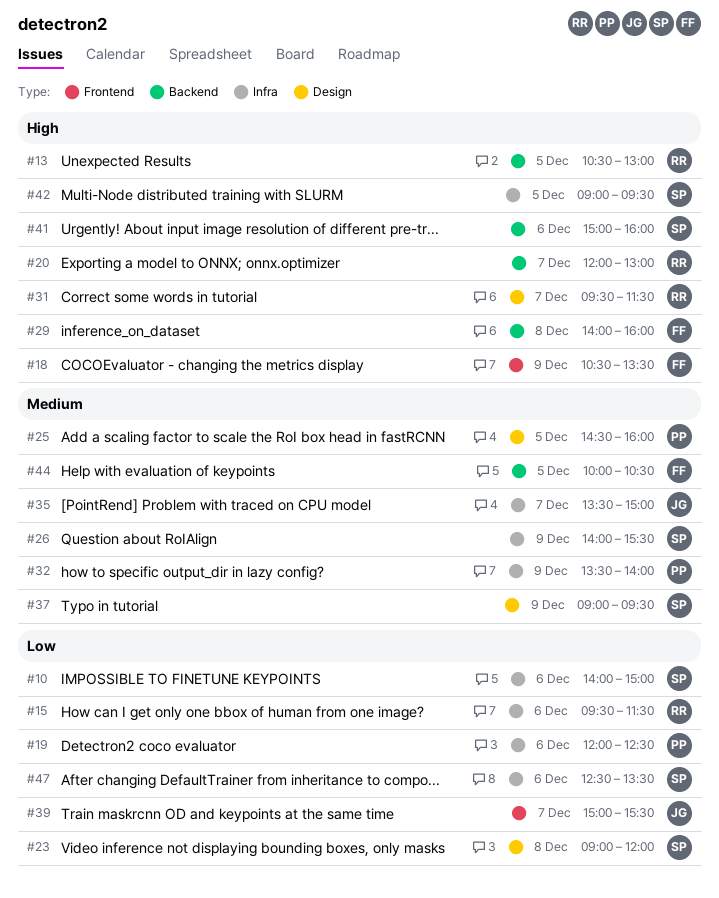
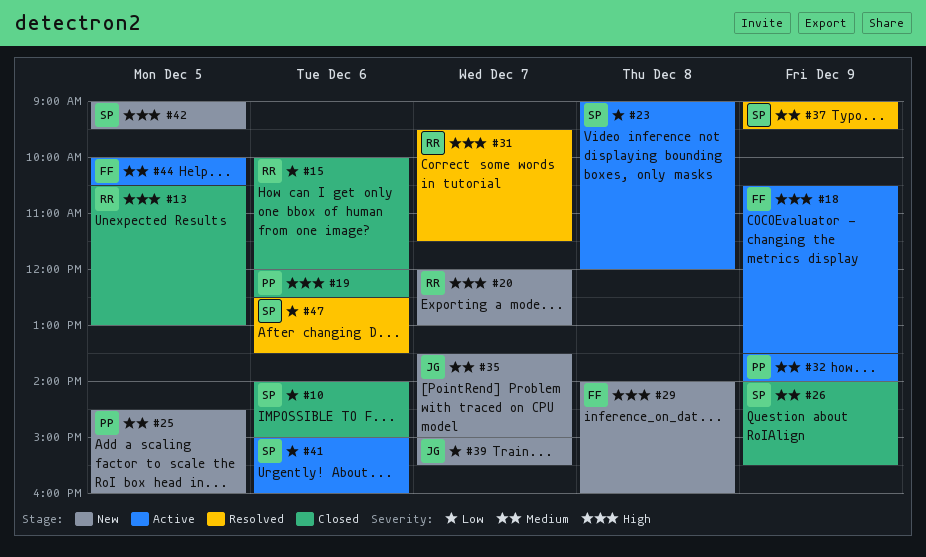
#15, begins: 09:30 -> 10:00
#15, ends: 11:30 -> 12:00
#19, priority: Low -> High
#41, priority: High -> Low

